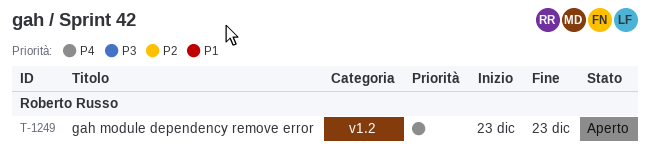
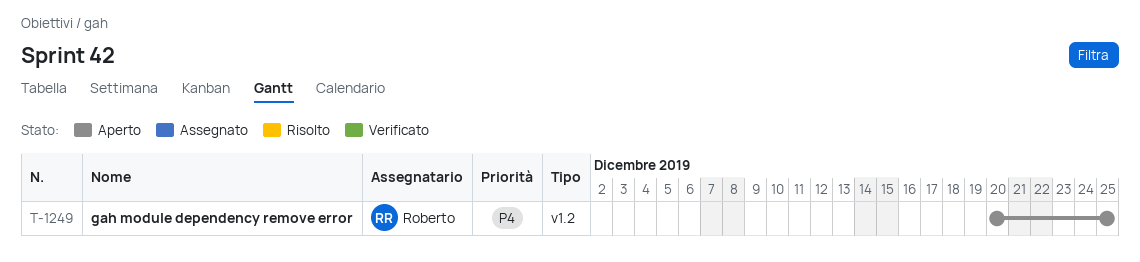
T-1249, start: Dec 23 -> Dec 20
T-1249, due: Dec 23 -> Dec 25

